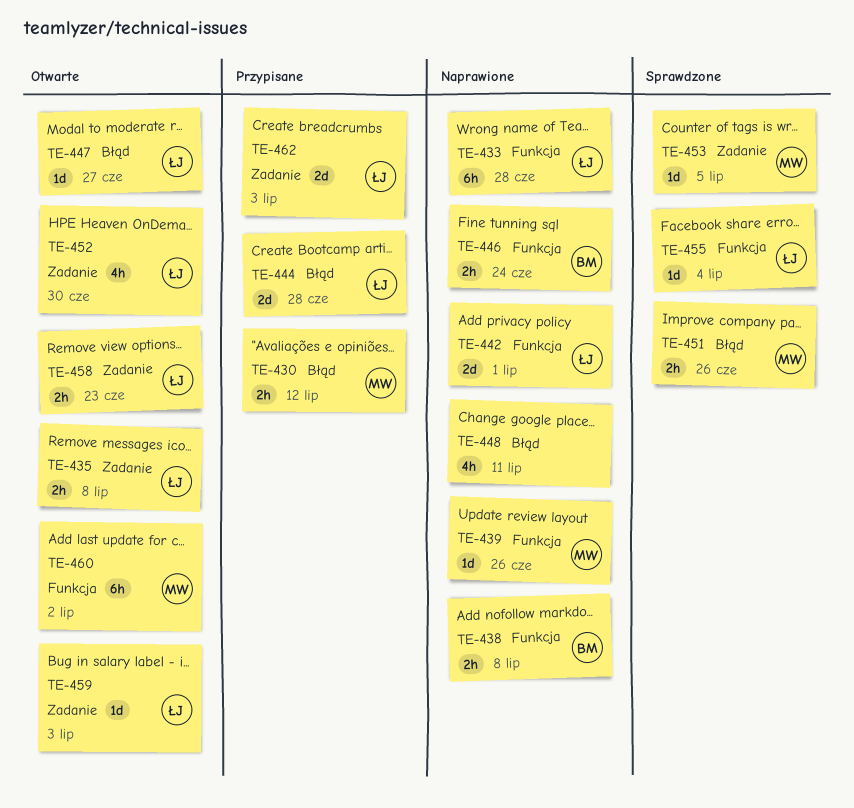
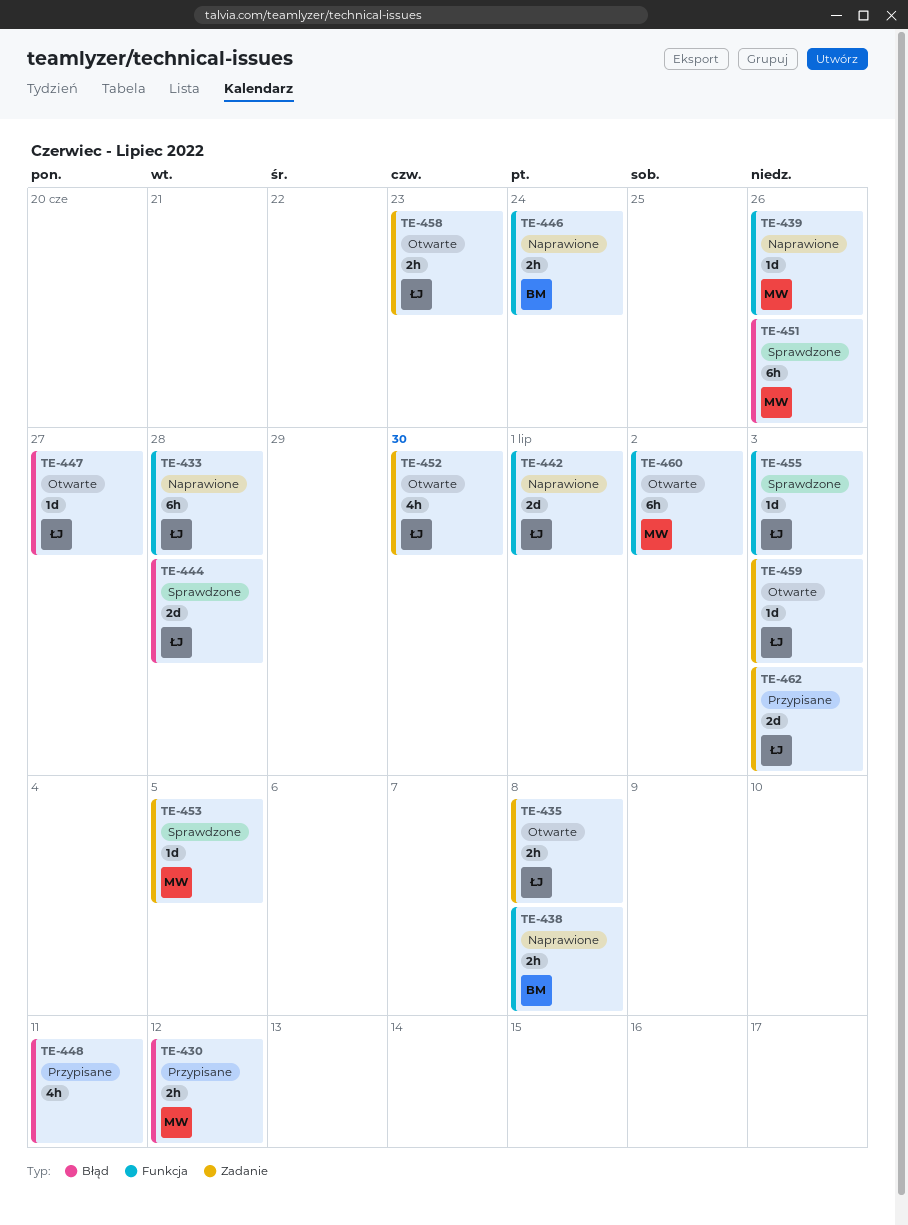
TE-444, status: Przypisane -> Sprawdzone
TE-448, status: Naprawione -> Przypisane
TE-451, estimate: 2h -> 6h
TE-455, due: Jul 4 -> Jul 3

